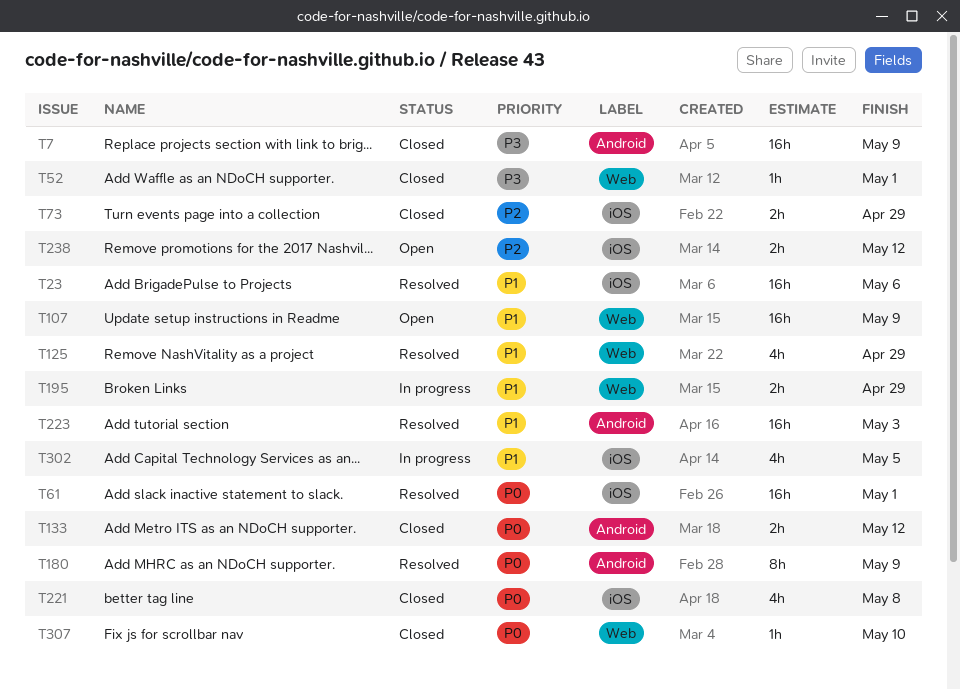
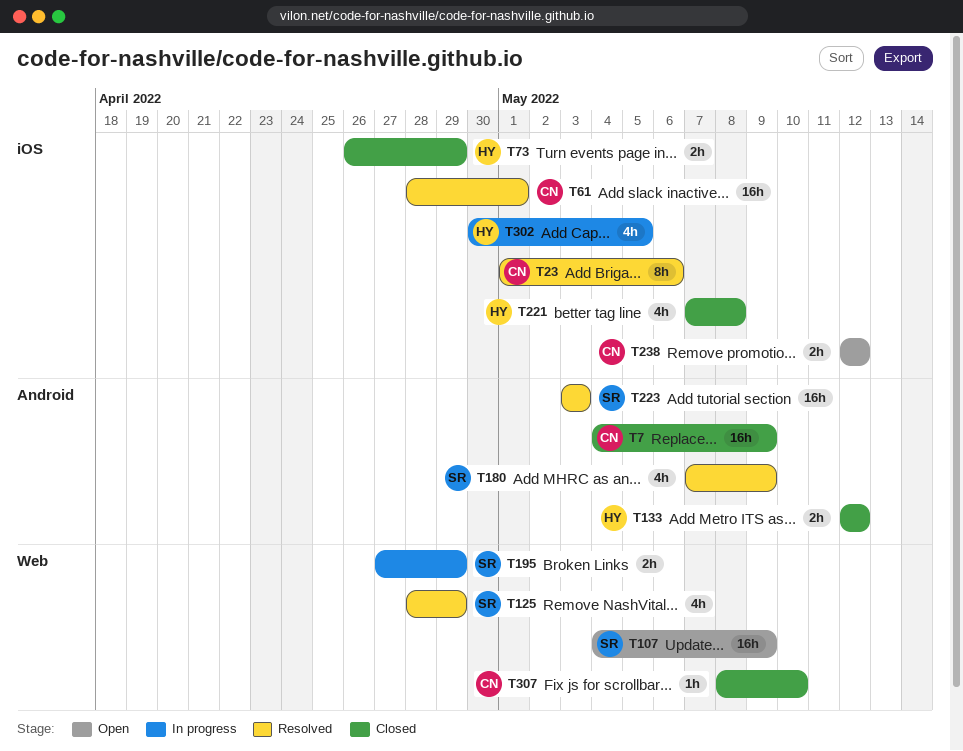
T23, estimate: 16h -> 8h
T52: present -> none
T180, estimate: 8h -> 4h

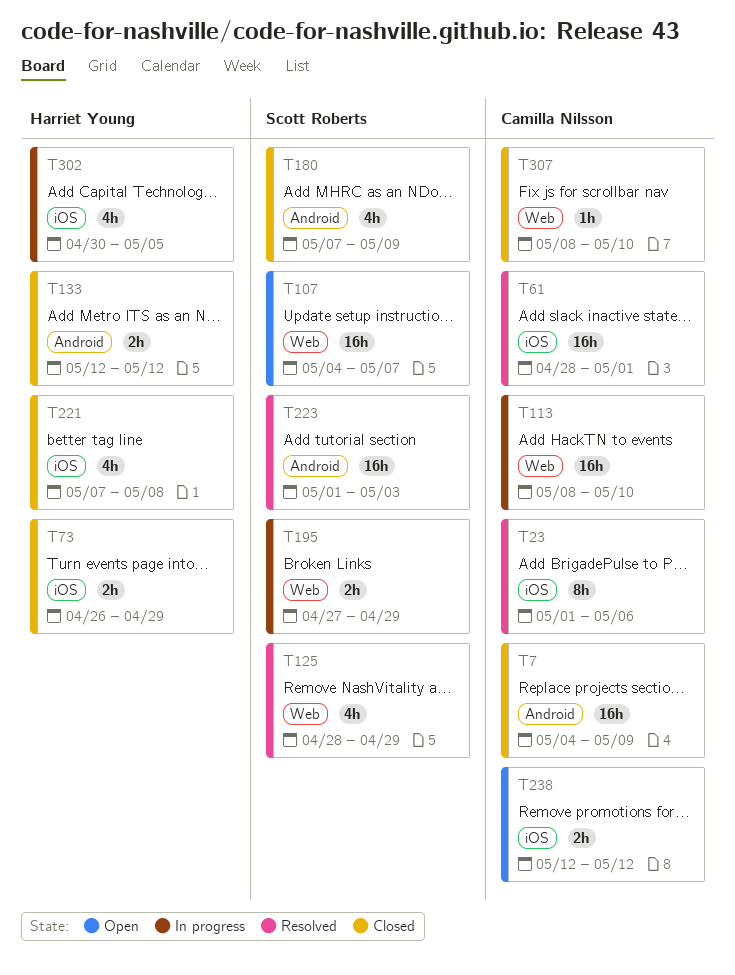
T107, due: May 9 -> May 7
T113: none -> present
T180, status: Resolved -> Closed
T223, start: May 3 -> May 1

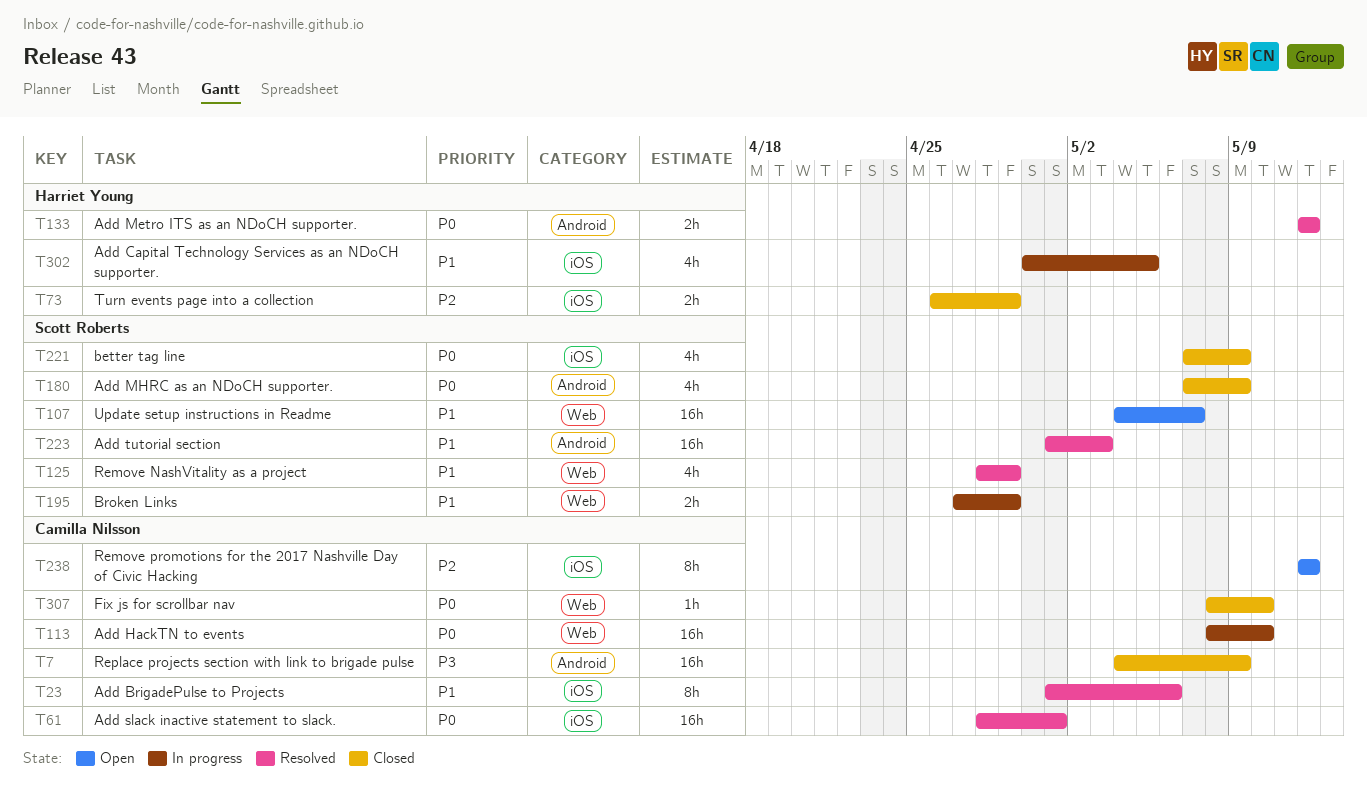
T133, status: Closed -> Resolved
T221, owner: Harriet Young -> Scott Roberts
T221, due: May 8 -> May 9
T238, estimate: 2h -> 8h

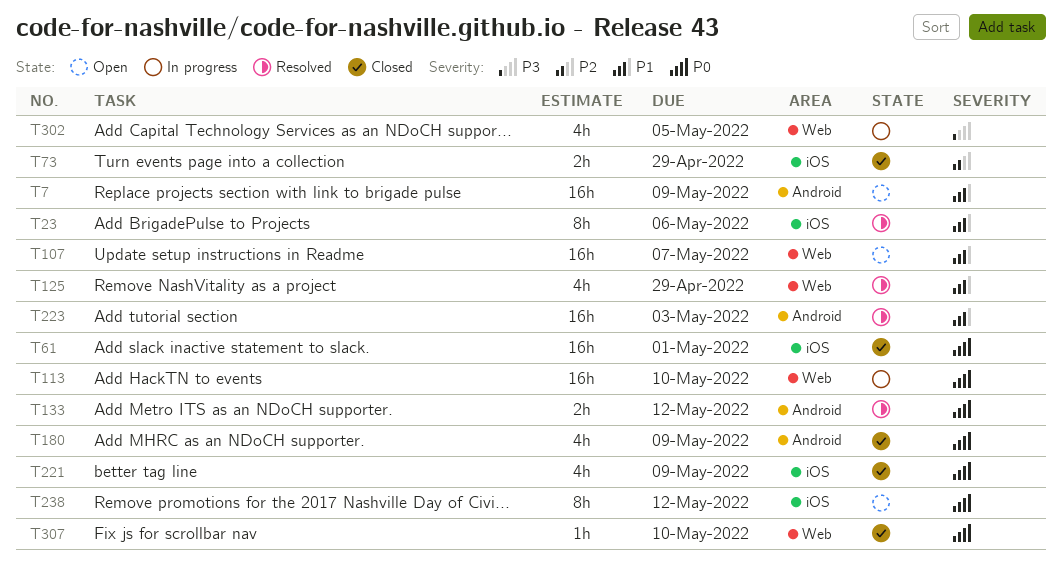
T7, status: Closed -> Open
T7, priority: P3 -> P1
T61, status: Resolved -> Closed
T195: present -> none
T238, priority: P2 -> P0
T302, priority: P1 -> P3
T302, label: iOS -> Web

